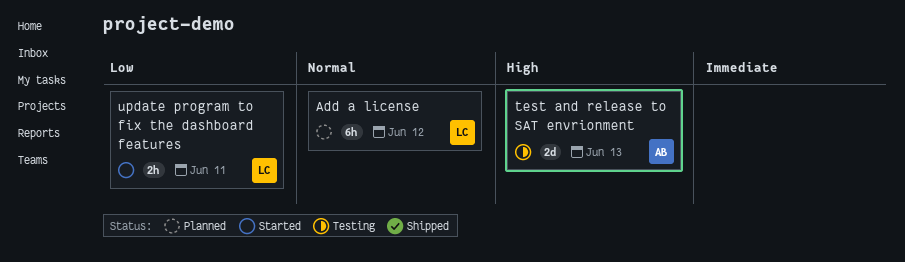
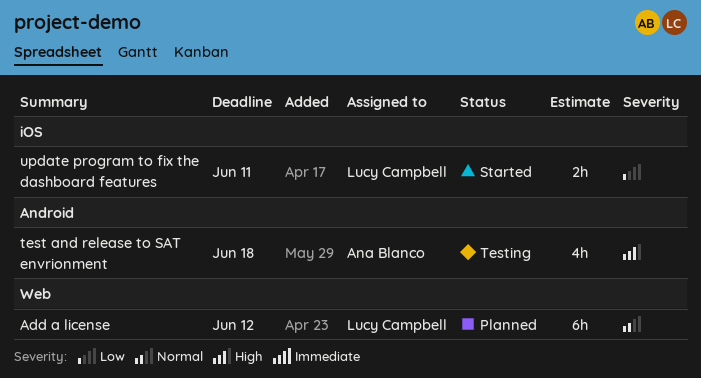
test and release to SAT envrionment, estimate: 2d -> 4h
test and release to SAT envrionment, due: Jun 13 -> Jun 18

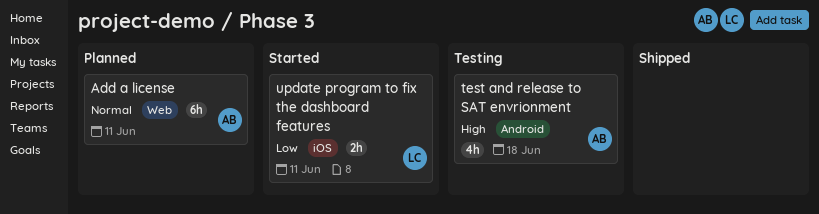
Add a license, owner: Lucy Campbell -> Ana Blanco
Add a license, due: Jun 12 -> Jun 11

